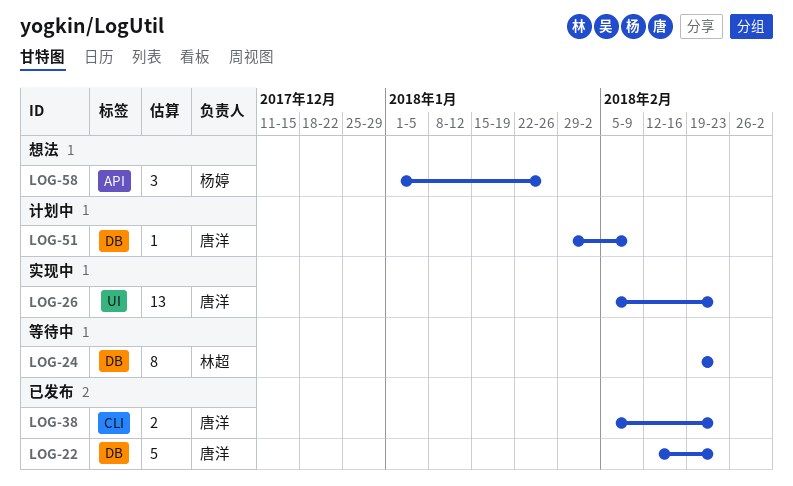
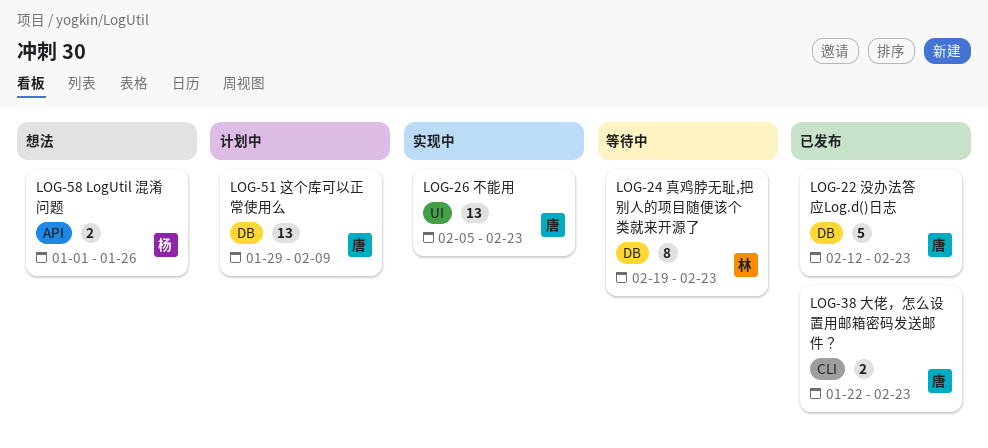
LOG-38, start: Feb 5 -> Jan 22
LOG-51, estimate: 1 -> 13
LOG-58, estimate: 3 -> 2

